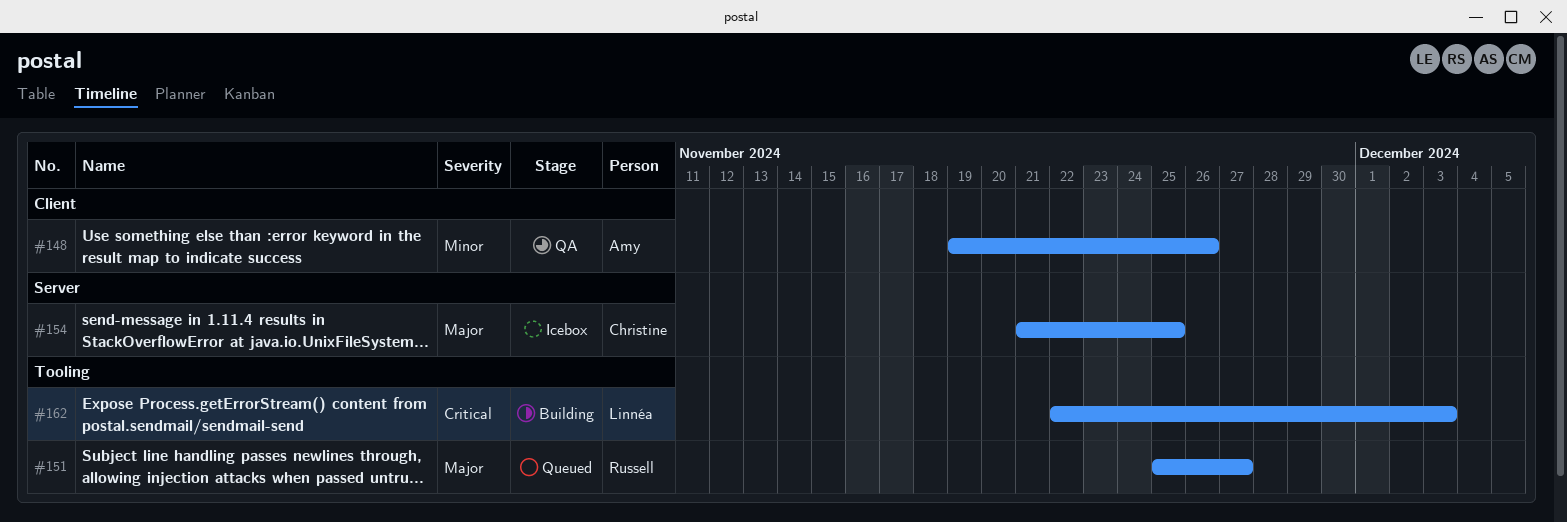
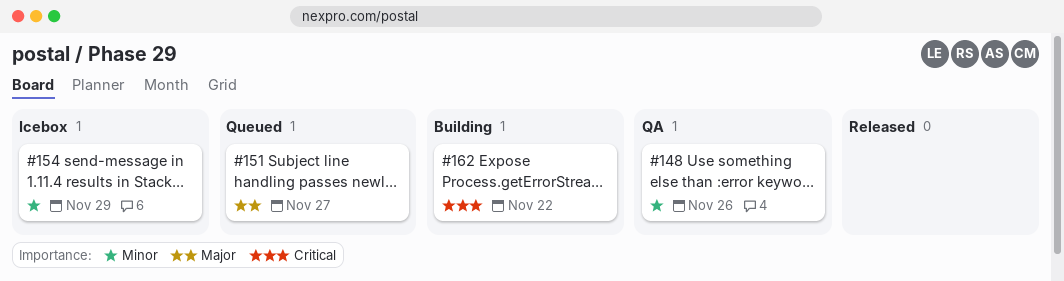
#154, priority: Major -> Minor
#154, due: Nov 25 -> Nov 29
#162, due: Dec 3 -> Nov 22

